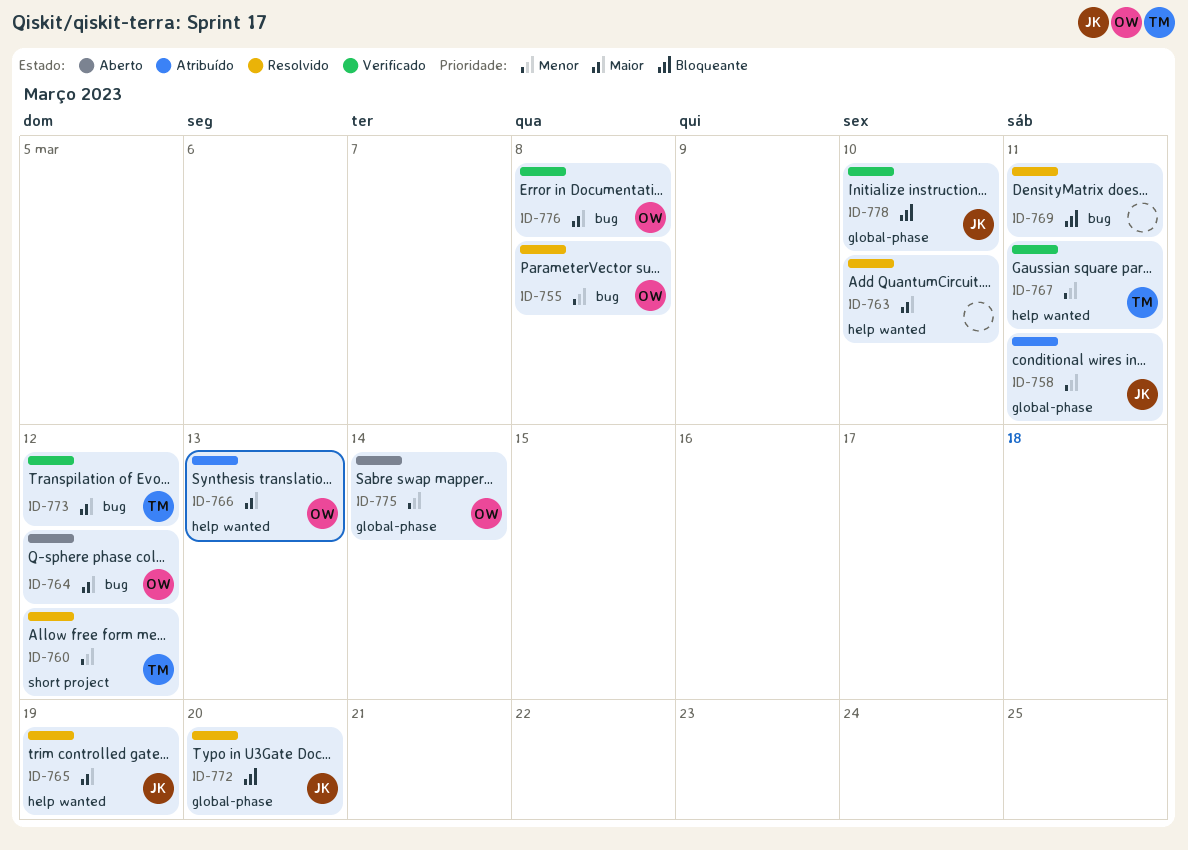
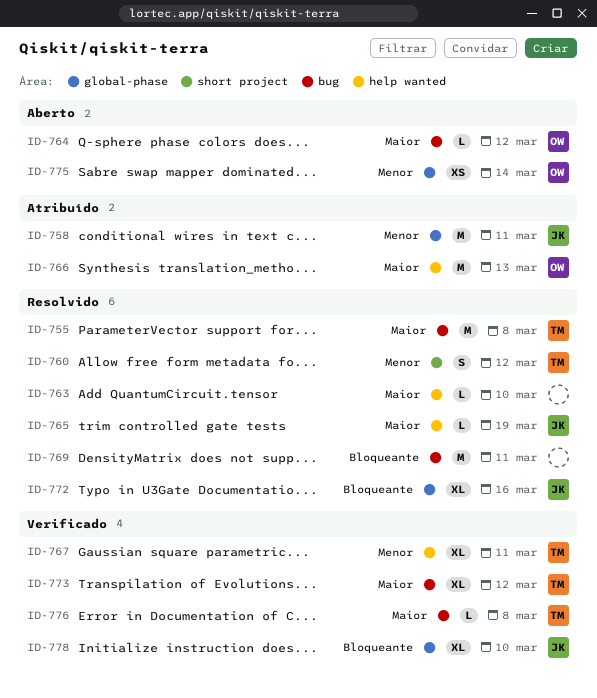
ID-755, owner: OW -> TM
ID-755, priority: Menor -> Maior
ID-772, due: Mar 20 -> Mar 16
ID-776, owner: OW -> TM

